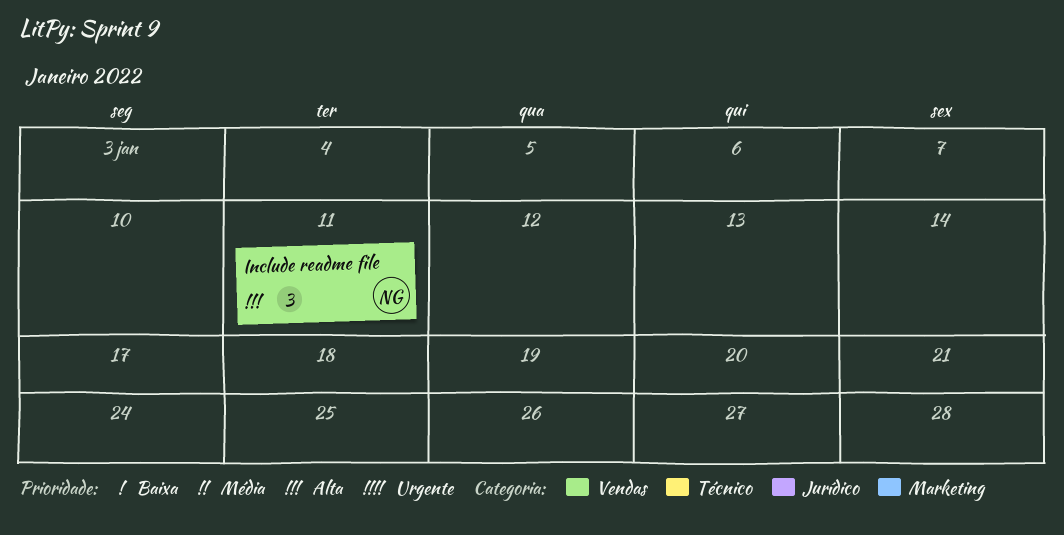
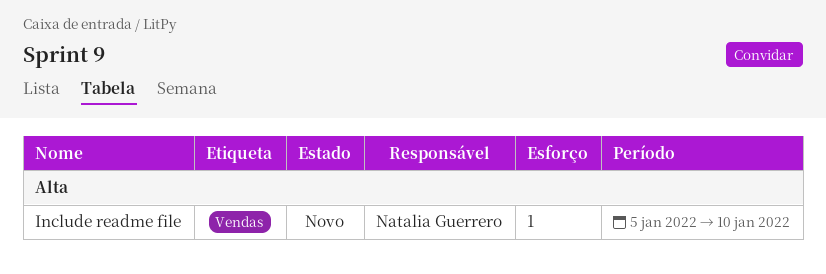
Include readme file, estimate: 3 -> 1
Include readme file, due: Jan 11 -> Jan 10

